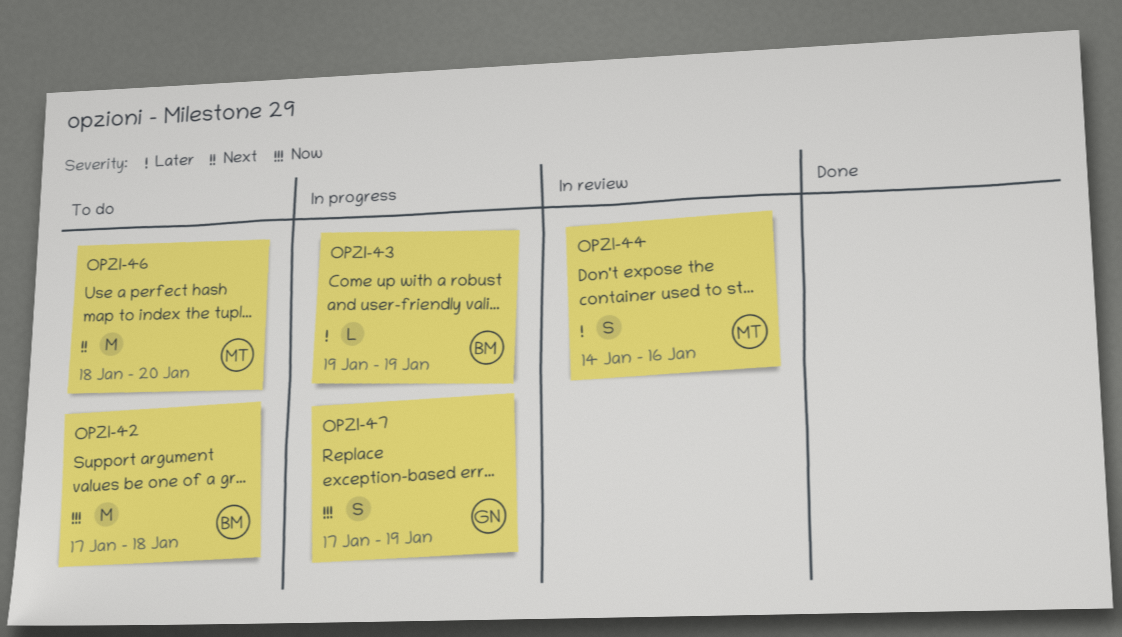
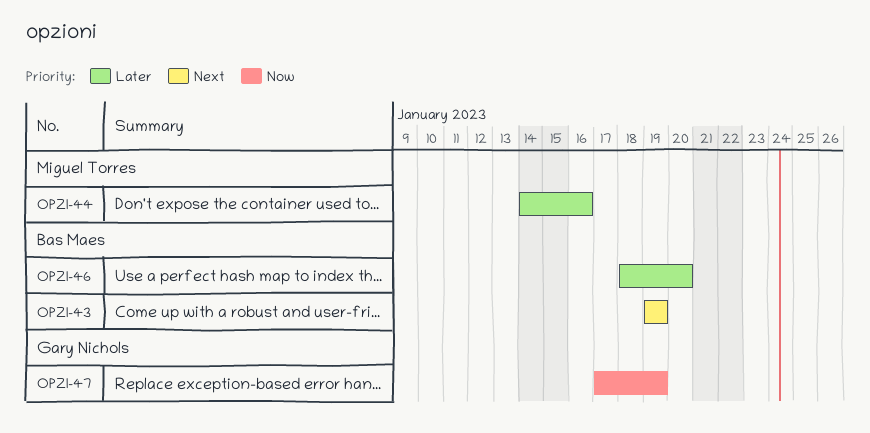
OPZI-42: present -> none
OPZI-43, priority: Later -> Next
OPZI-46, owner: Miguel Torres -> Bas Maes
OPZI-46, priority: Next -> Later

